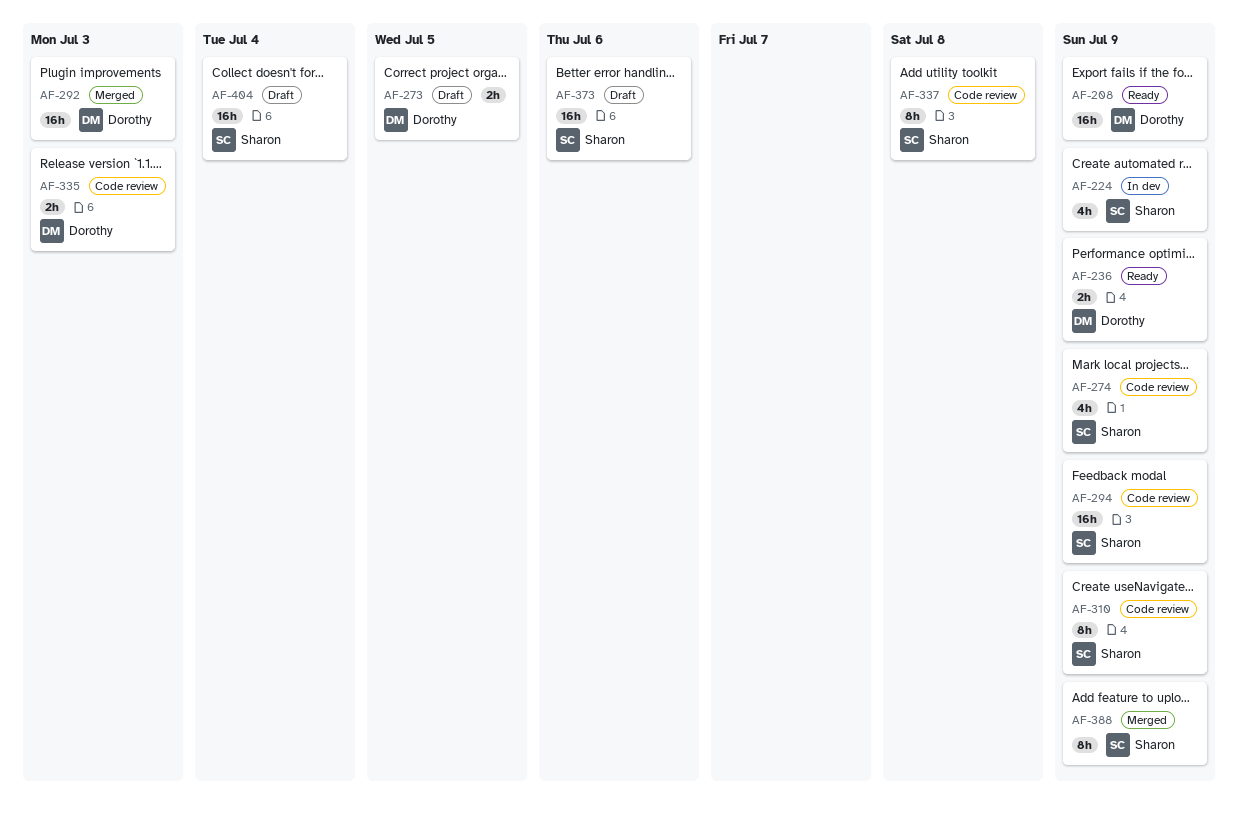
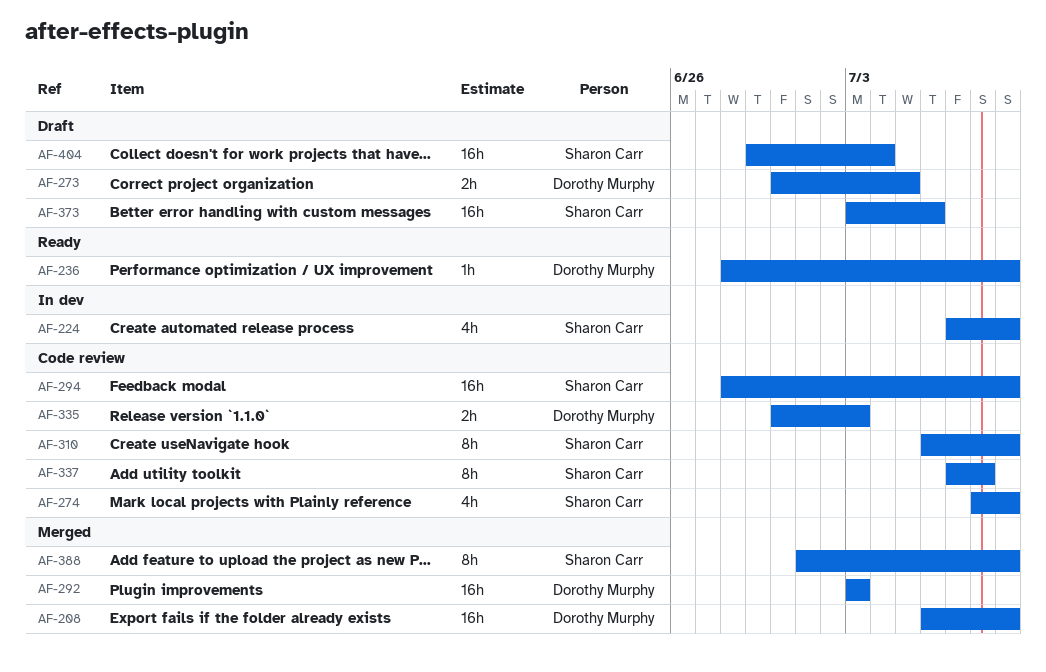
AF-208, status: Ready -> Merged
AF-236, estimate: 2h -> 1h

